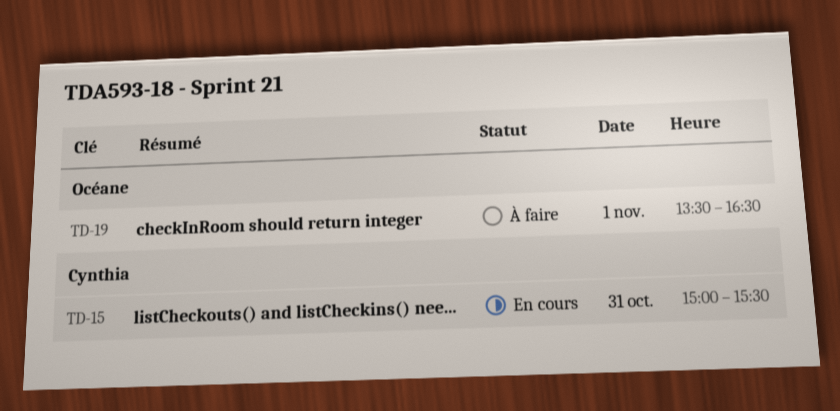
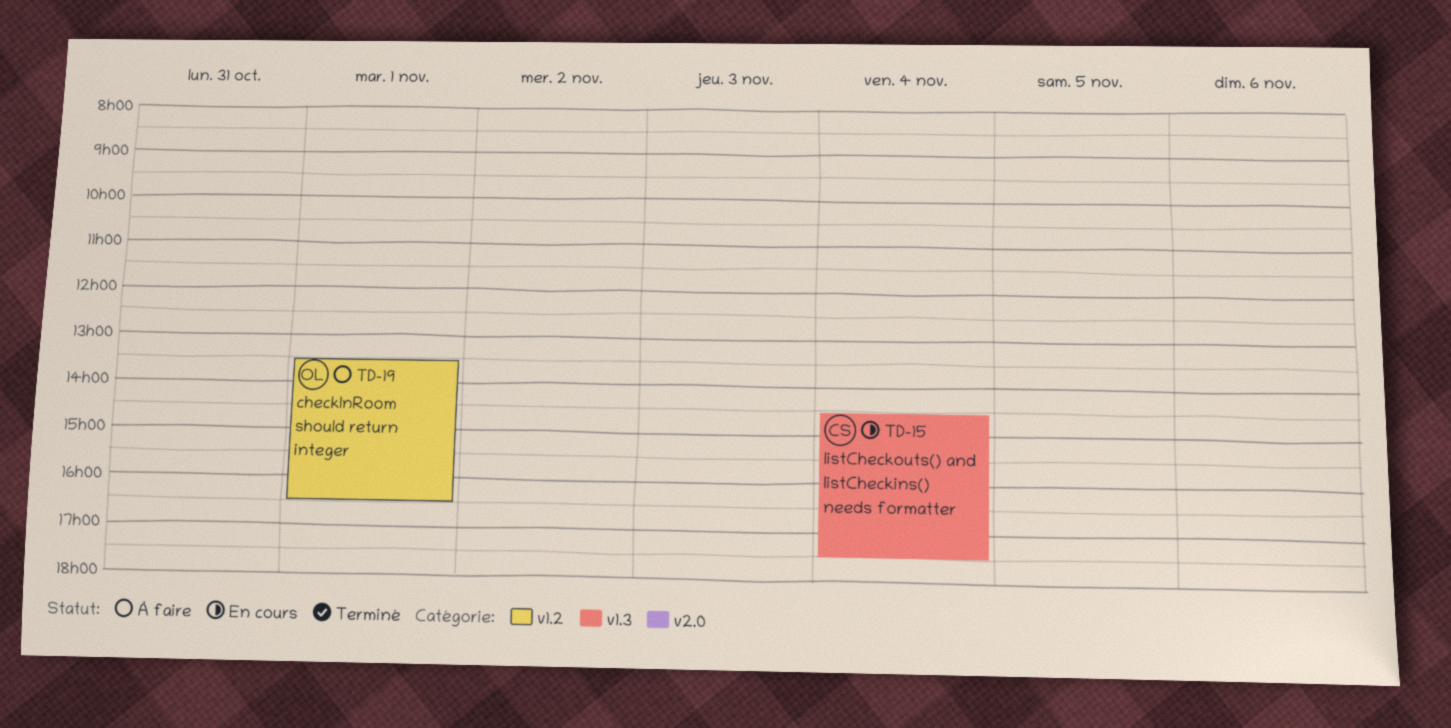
TD-15, day: Oct 31 -> Nov 4
TD-15, begins: 15:00 -> 14:30
TD-15, ends: 15:30 -> 17:30

